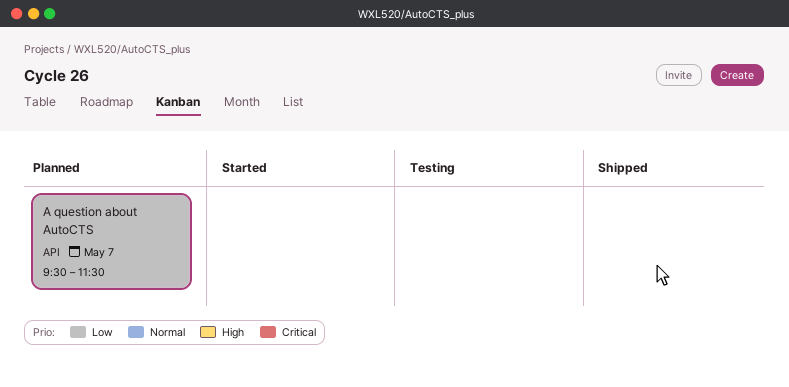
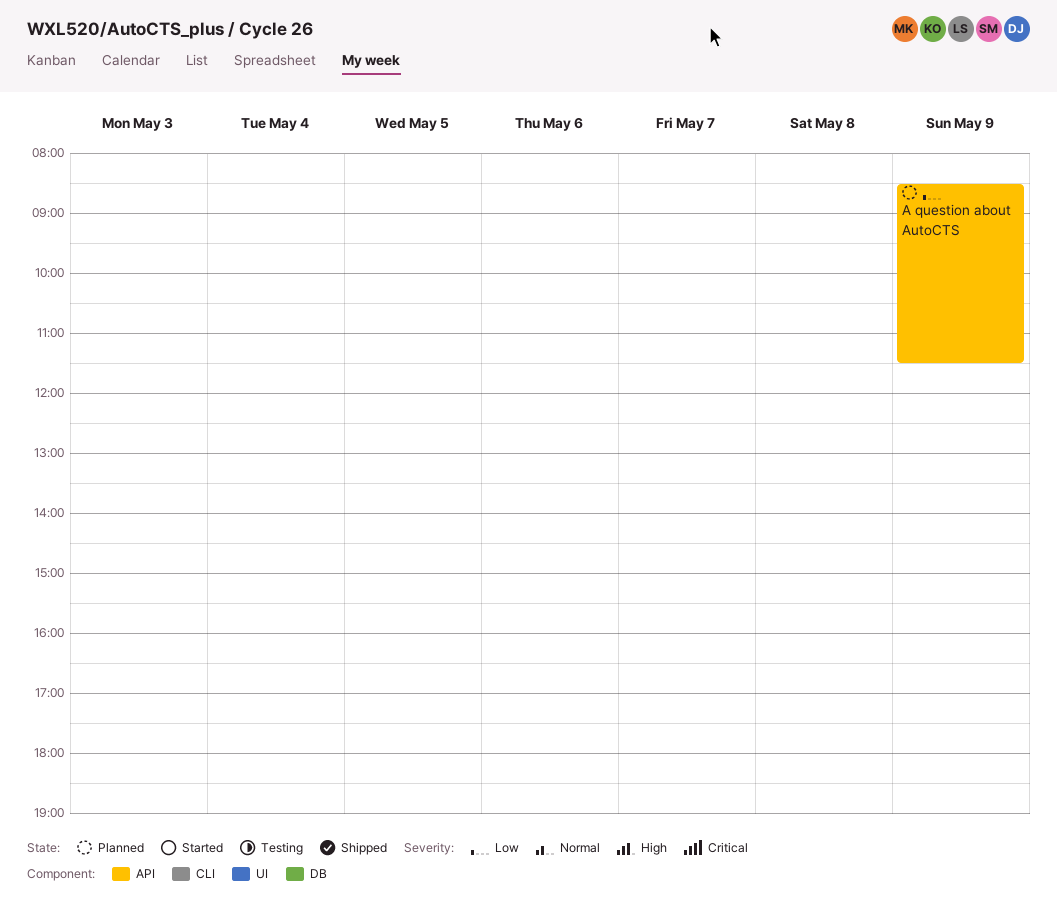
A question about AutoCTS, day: May 7 -> May 9
A question about AutoCTS, begins: 09:30 -> 08:30

